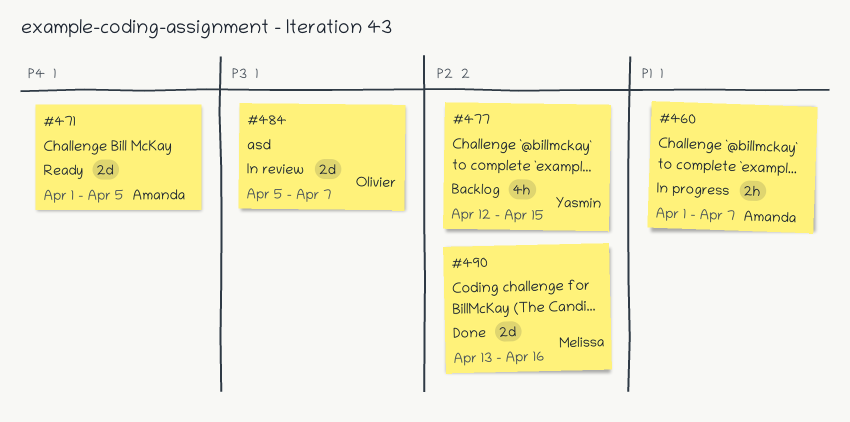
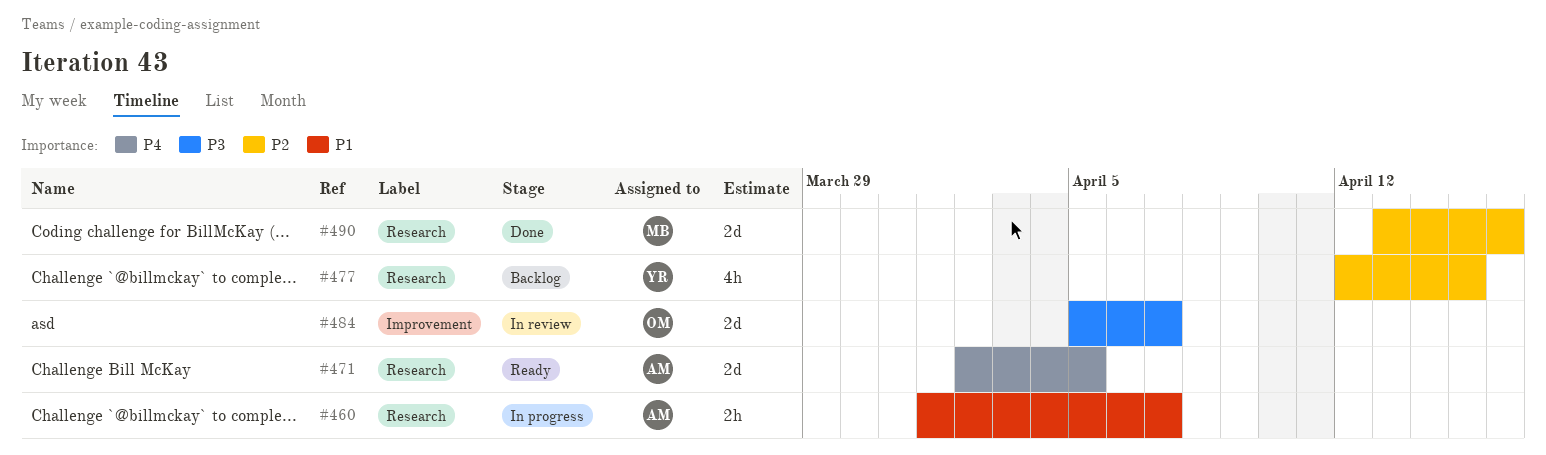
#471, start: Apr 1 -> Apr 2

